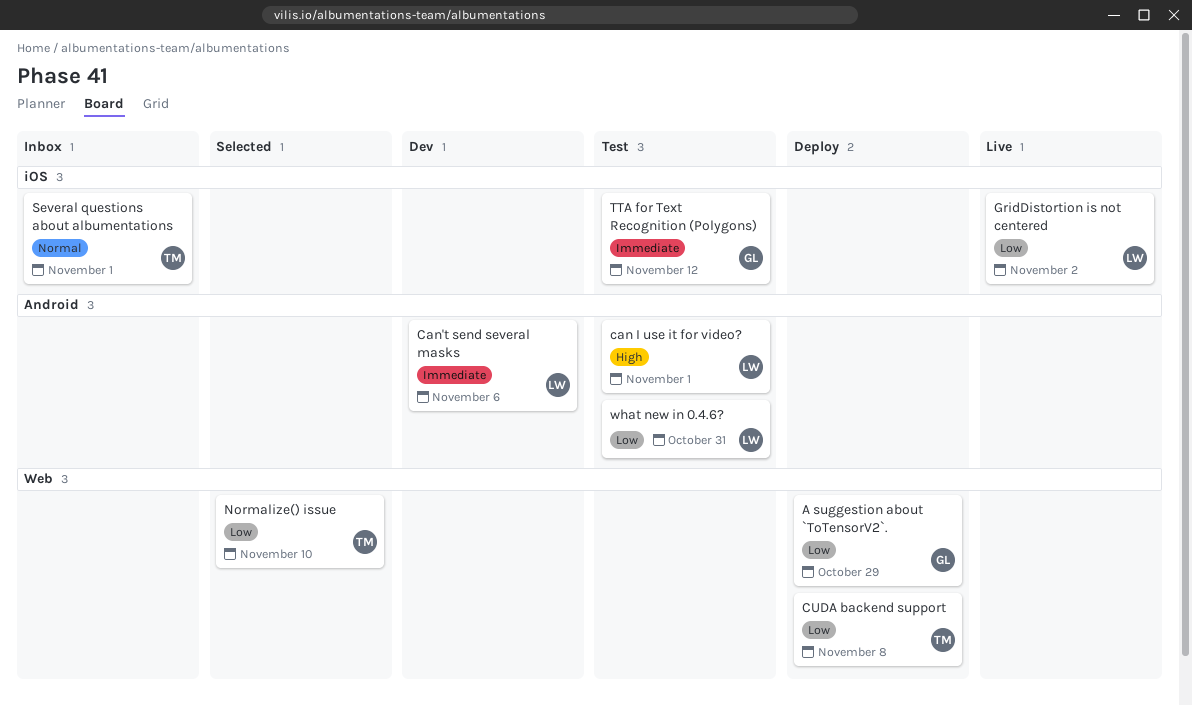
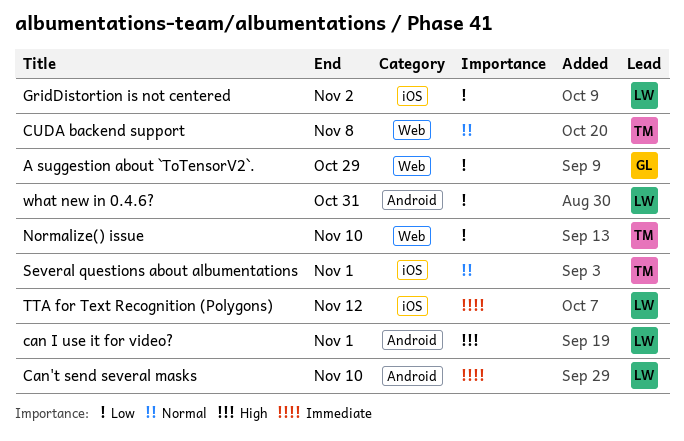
Can't send several masks, due: Nov 6 -> Nov 10
CUDA backend support, priority: Low -> Normal
TTA for Text Recognition (Polygons), owner: GL -> LW

